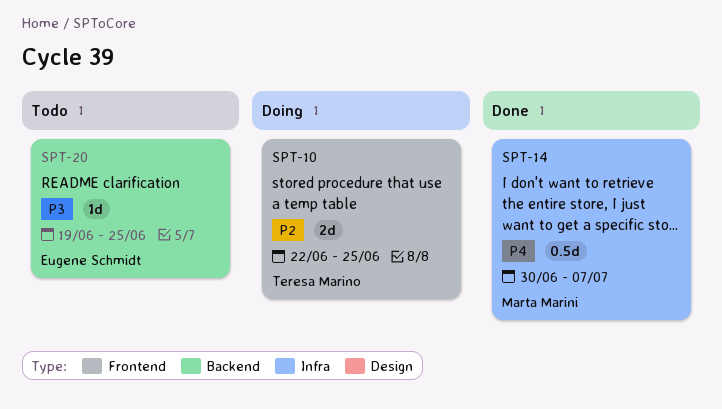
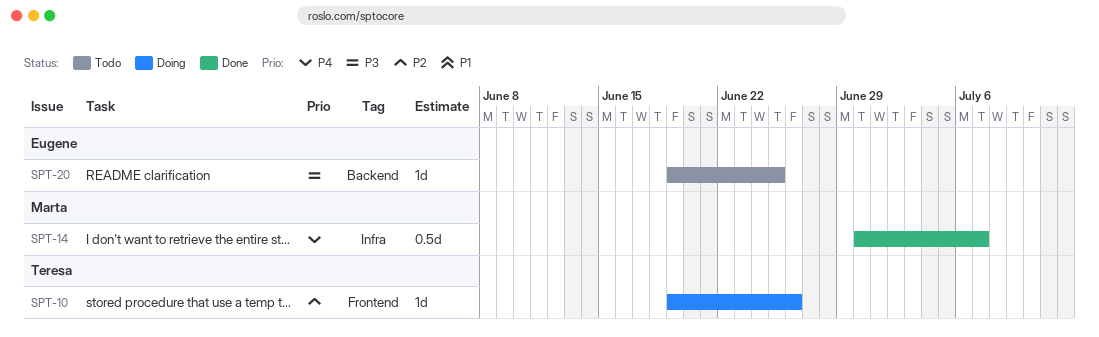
SPT-10, estimate: 2d -> 1d
SPT-10, start: Jun 22 -> Jun 19
SPT-10, due: Jun 25 -> Jun 26

